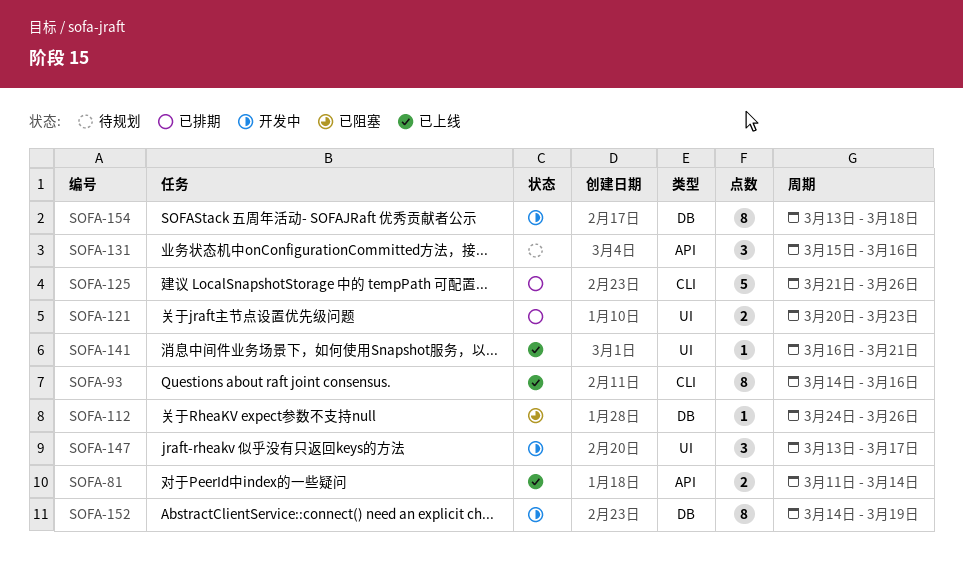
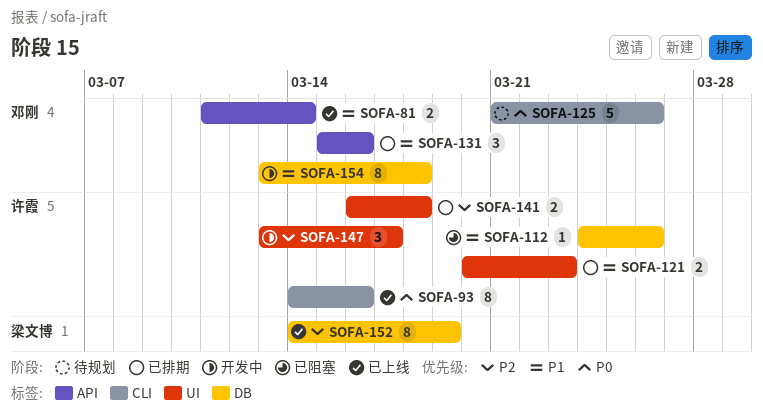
SOFA-125, status: 已排期 -> 待规划
SOFA-131, status: 待规划 -> 已排期
SOFA-141, status: 已上线 -> 已排期
SOFA-141, estimate: 1 -> 2
SOFA-141, due: Mar 21 -> Mar 18
SOFA-152, status: 开发中 -> 已上线

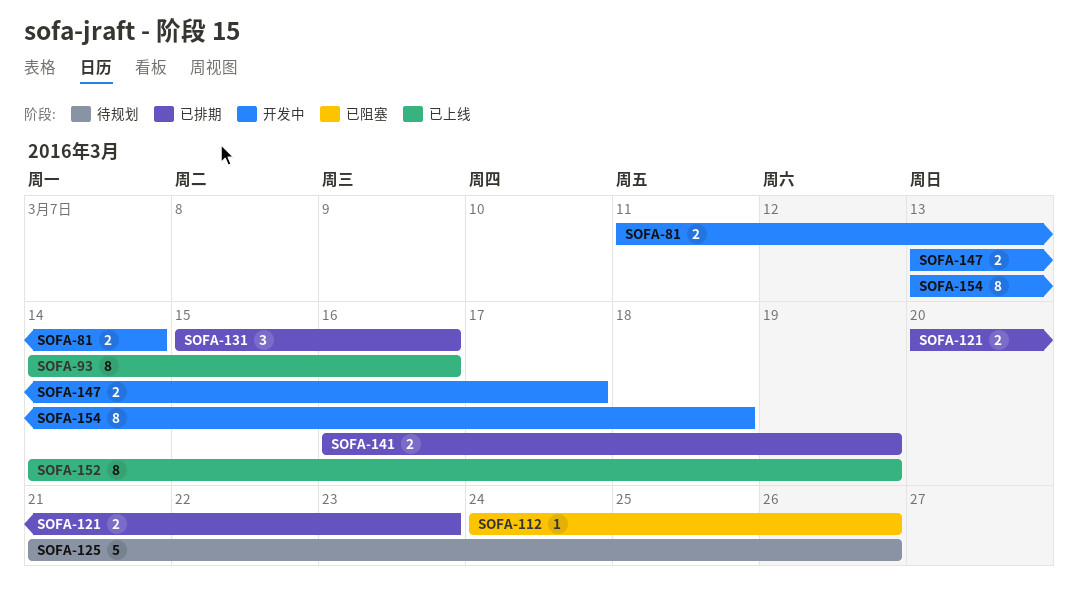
SOFA-81, status: 已上线 -> 开发中
SOFA-141, due: Mar 18 -> Mar 19
SOFA-147, estimate: 3 -> 2

